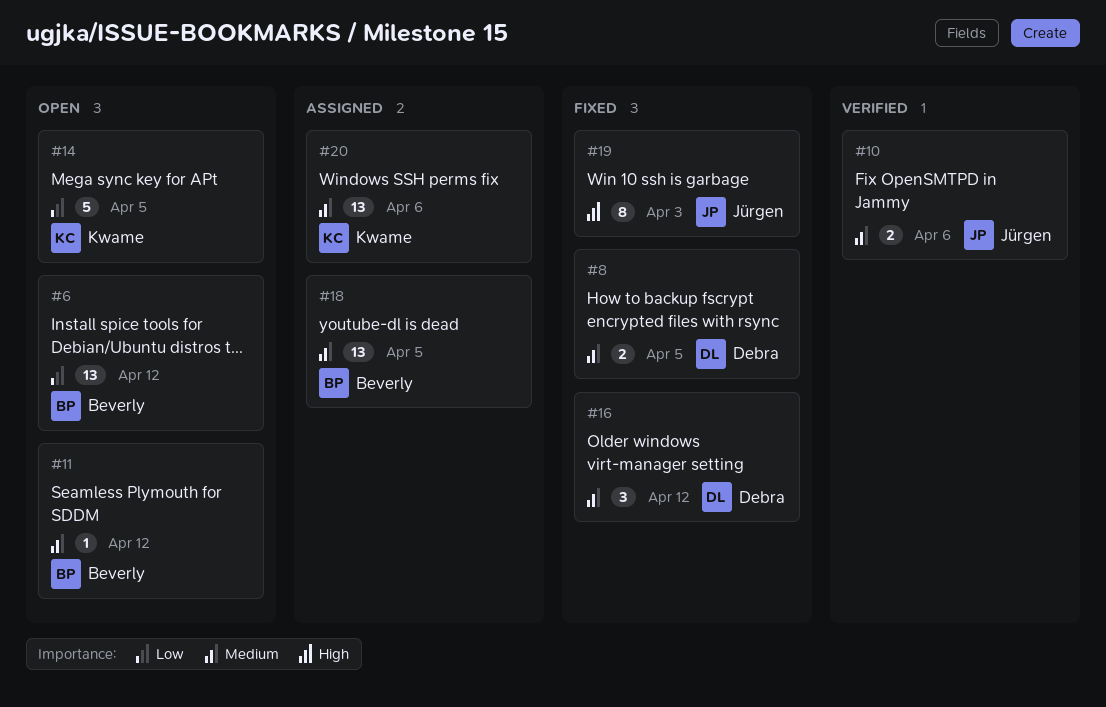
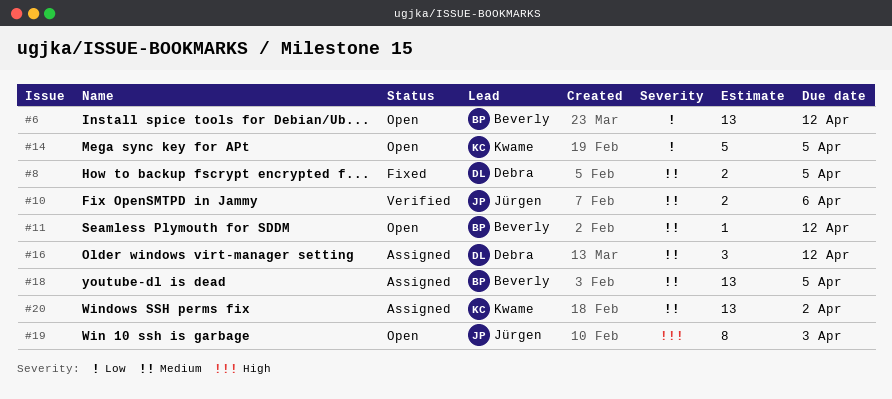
#16, status: Fixed -> Assigned
#19, status: Fixed -> Open
#20, due: Apr 6 -> Apr 2

